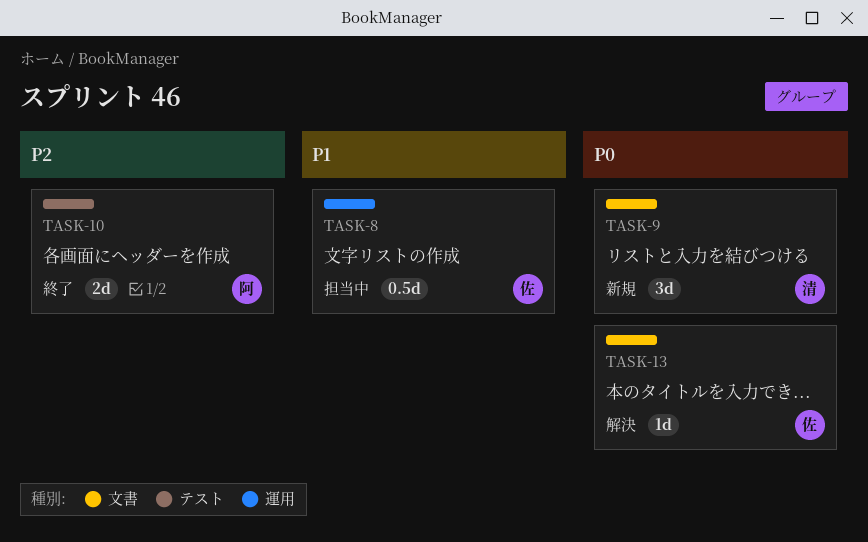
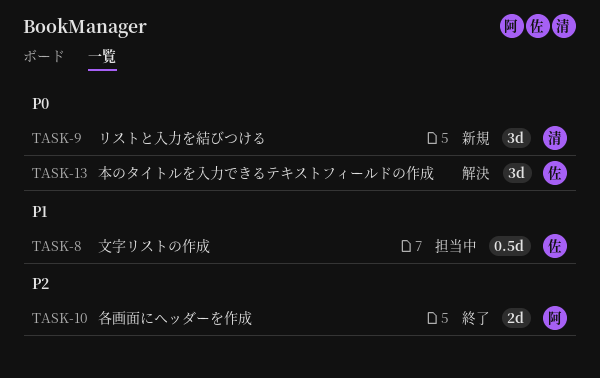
TASK-13, estimate: 1d -> 3d

